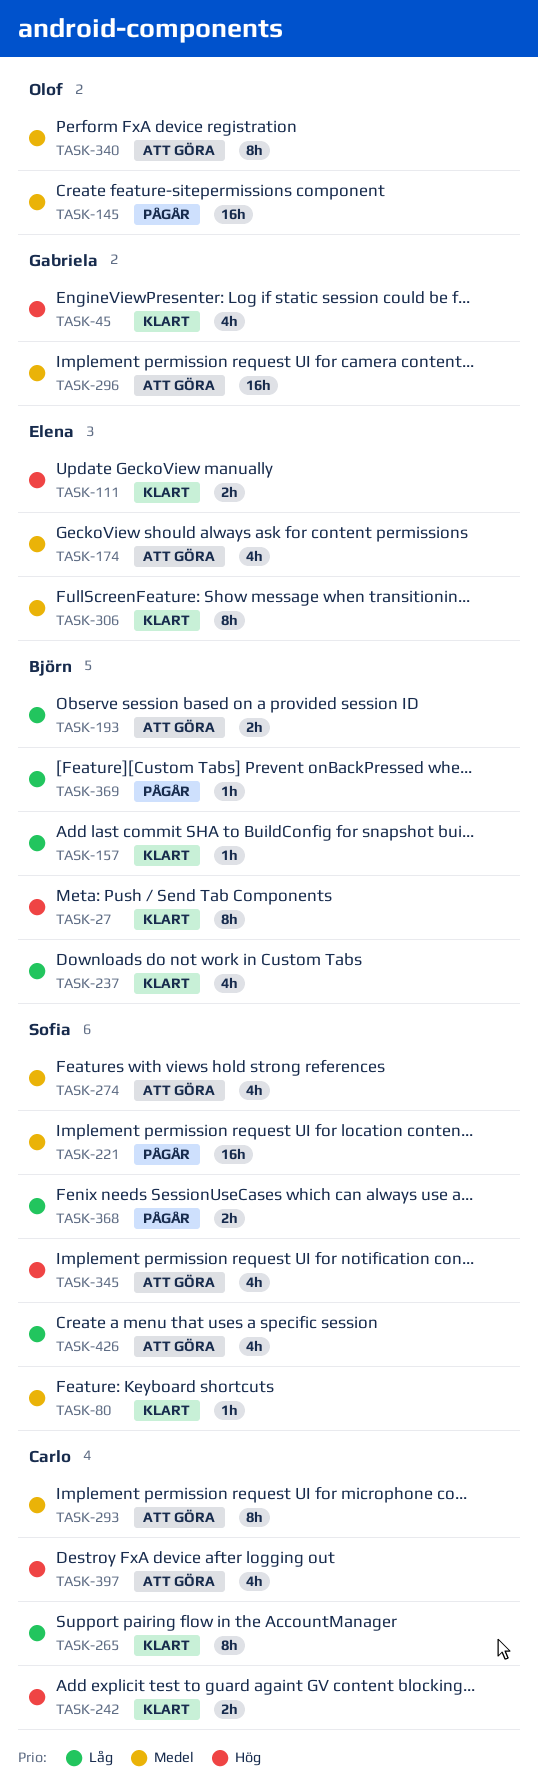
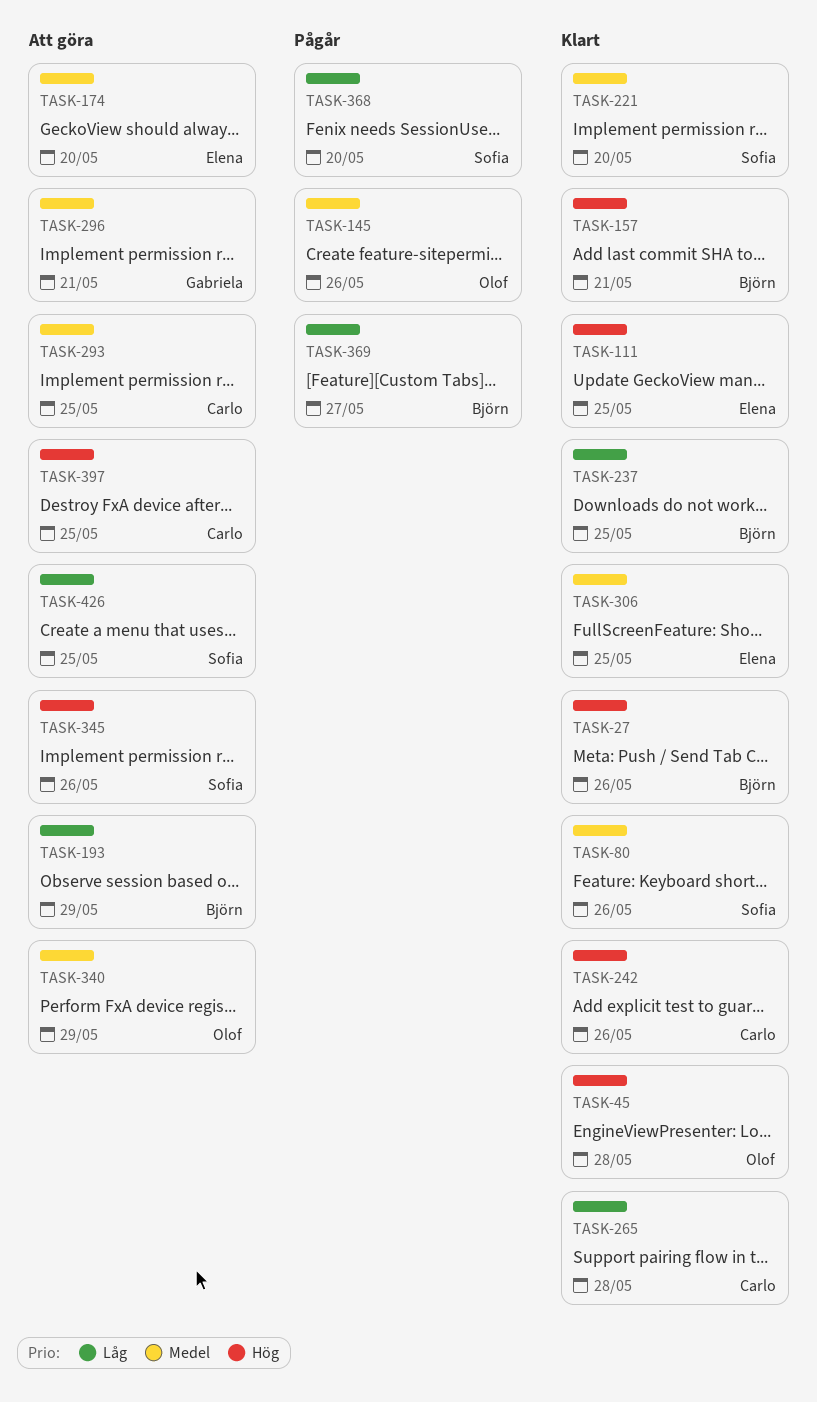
TASK-45, owner: Gabriela -> Olof
TASK-157, priority: Låg -> Hög
TASK-221, status: Pågår -> Klart
TASK-274: present -> none

